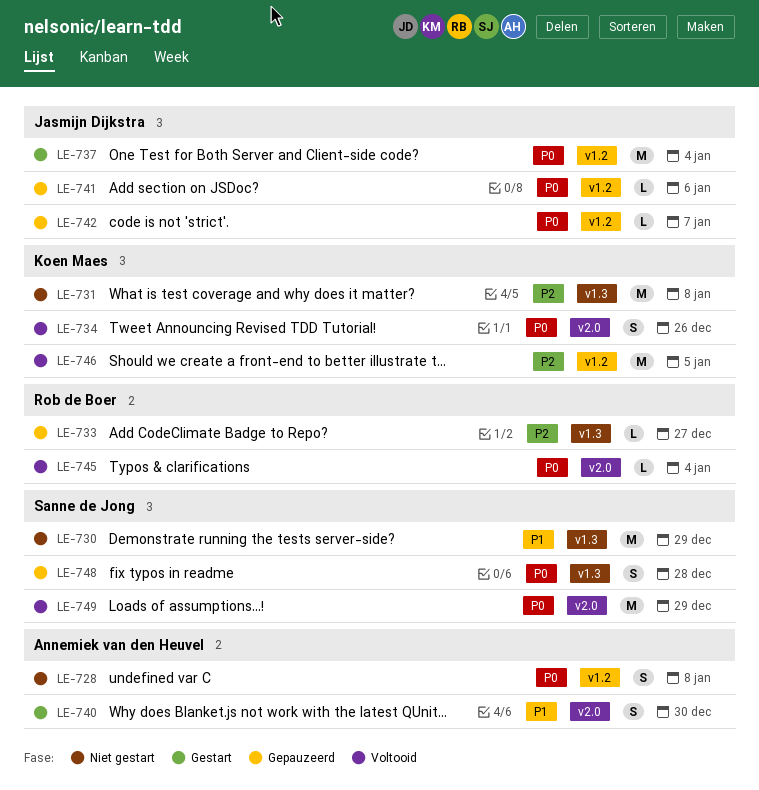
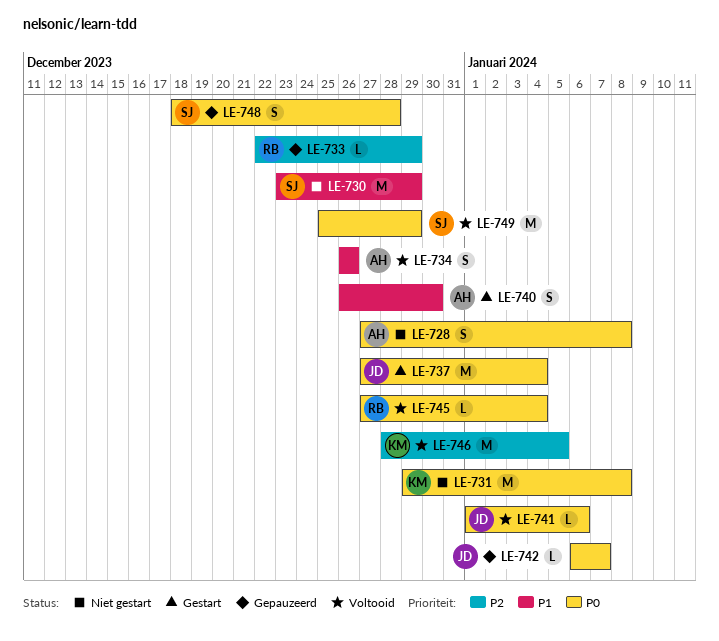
LE-731, priority: P2 -> P0
LE-733, due: Dec 27 -> Dec 29
LE-734, owner: Koen Maes -> Annemiek van den Heuvel
LE-734, priority: P0 -> P1
LE-741, status: Gepauzeerd -> Voltooid

